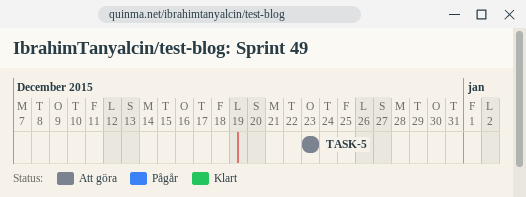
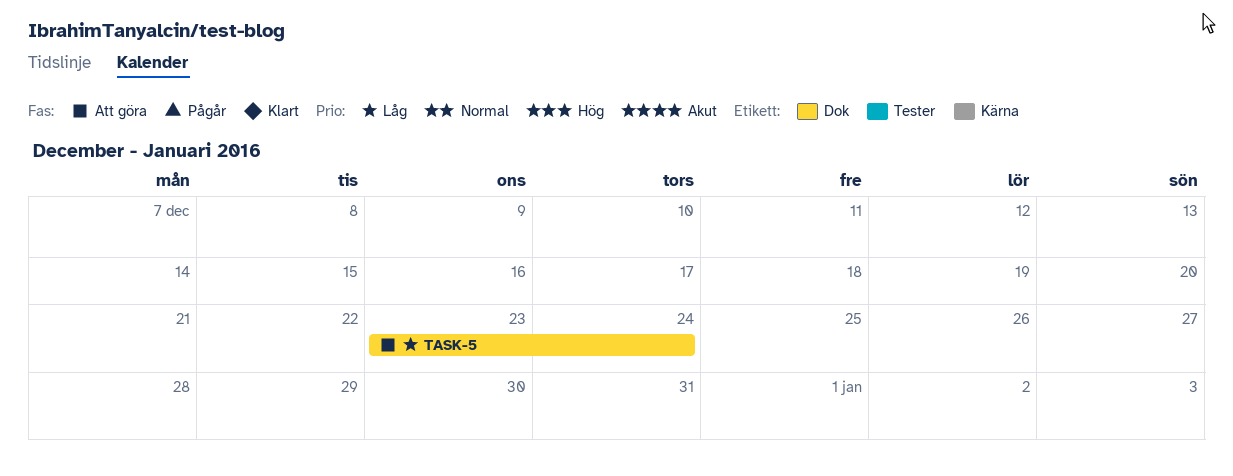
TASK-5, due: Dec 23 -> Dec 24

